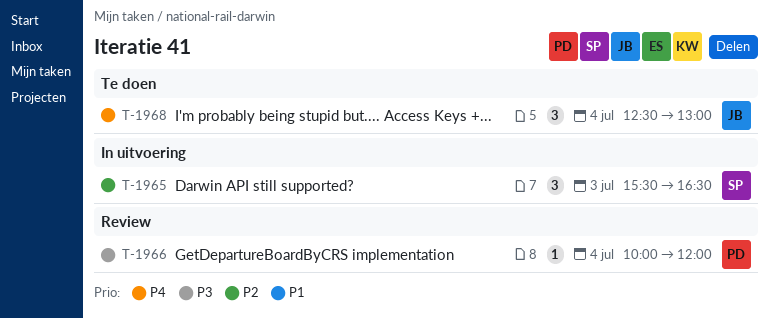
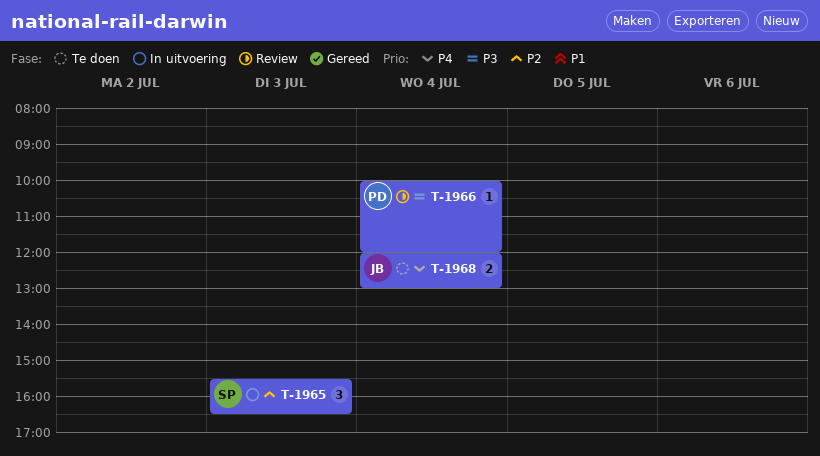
T-1968, estimate: 3 -> 2
T-1968, begins: 12:30 -> 12:00

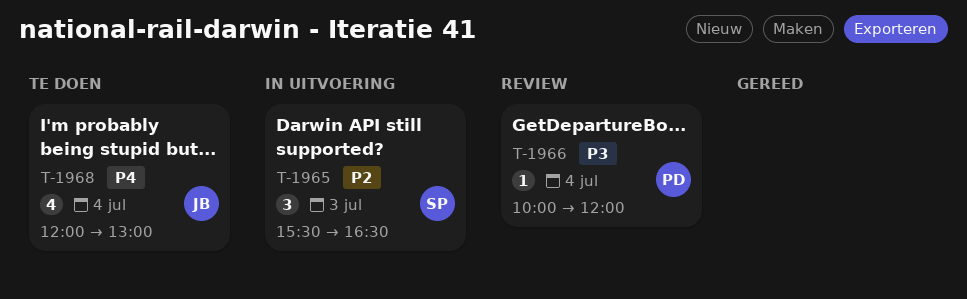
T-1968, estimate: 2 -> 4

